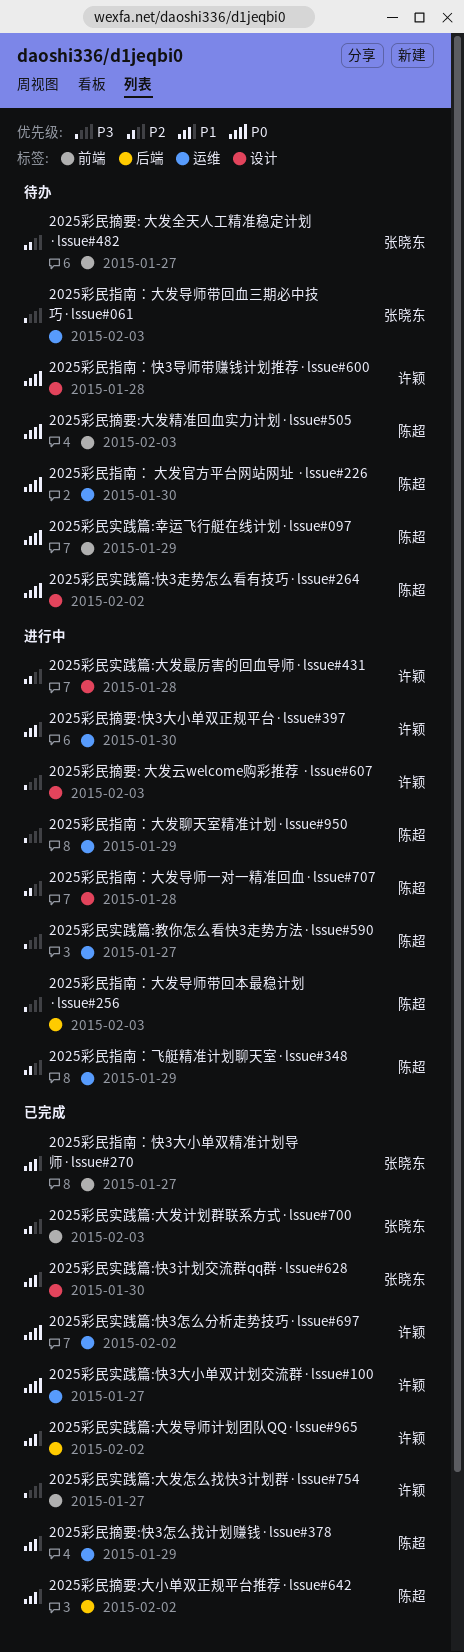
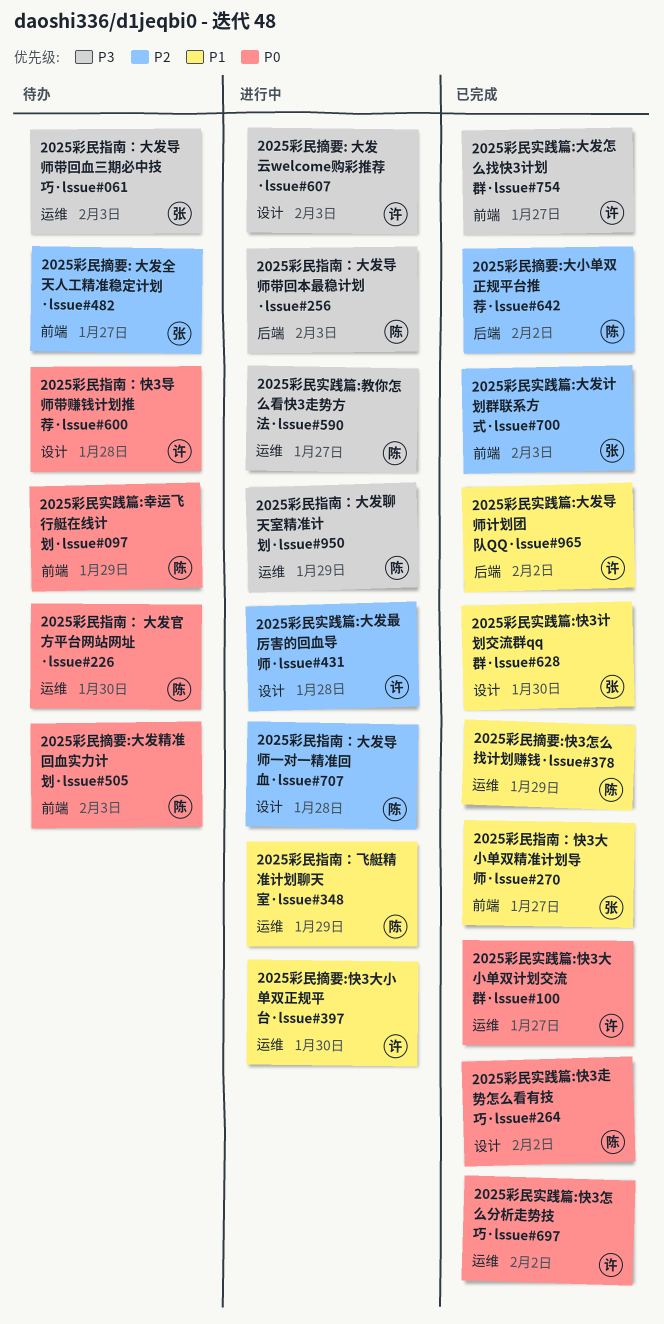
2025彩民实践篇:快3走势怎么看有技巧·lssue#264, status: 待办 -> 已完成
2025彩民指南：飞艇精准计划聊天室·lssue#348, priority: P2 -> P1
2025彩民摘要:大小单双正规平台推荐·lssue#642, priority: P1 -> P2

